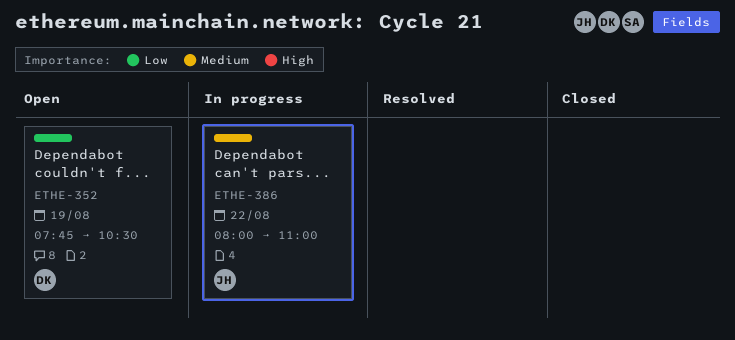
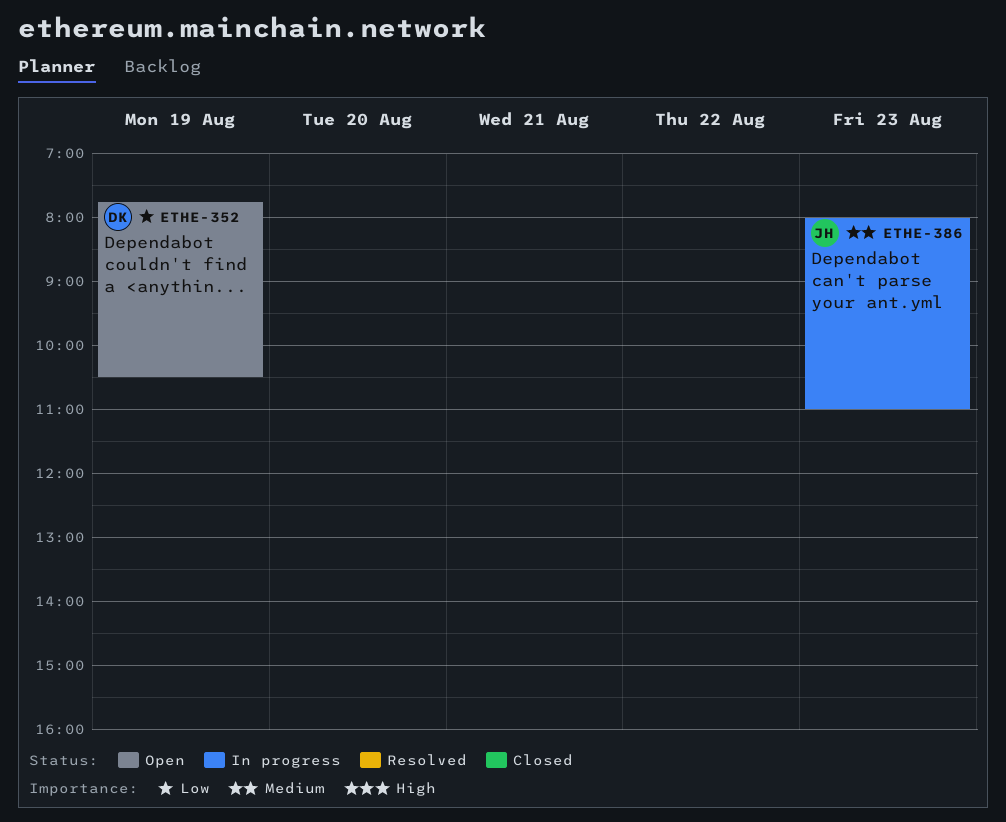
ETHE-386, day: Aug 22 -> Aug 23

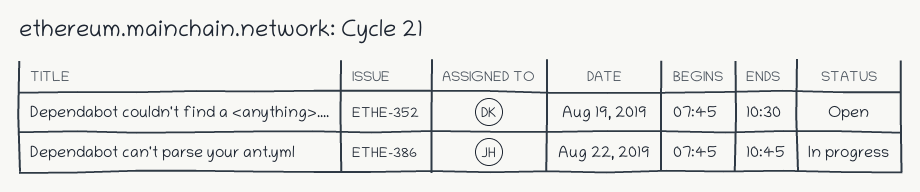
ETHE-386, day: Aug 23 -> Aug 22
ETHE-386, begins: 08:00 -> 07:45
ETHE-386, ends: 11:00 -> 10:45

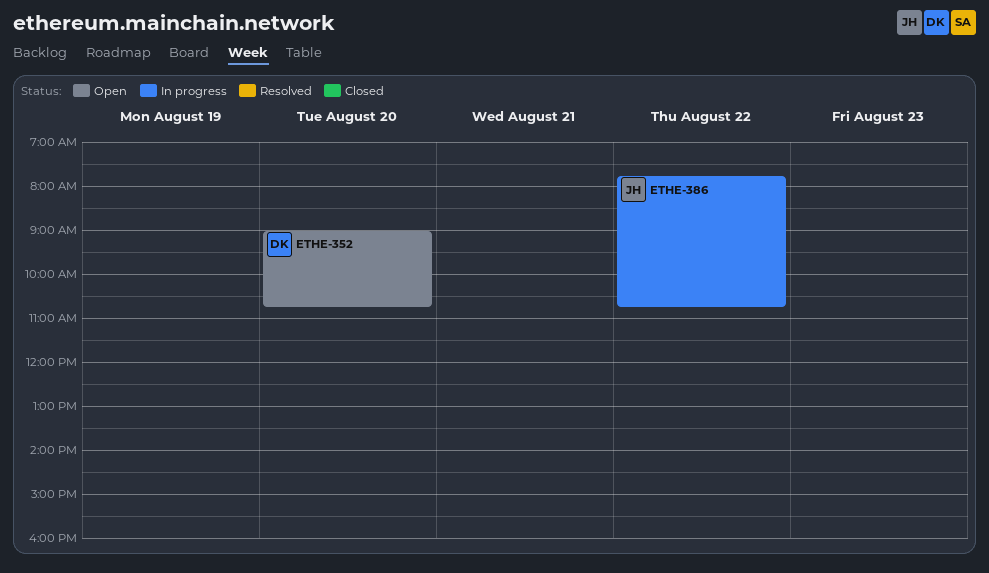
ETHE-352, day: Aug 19 -> Aug 20
ETHE-352, begins: 07:45 -> 09:00
ETHE-352, ends: 10:30 -> 10:45

